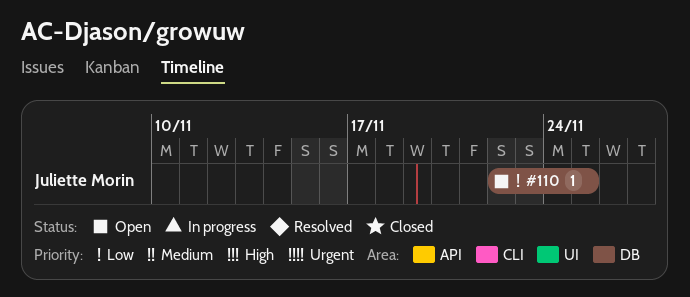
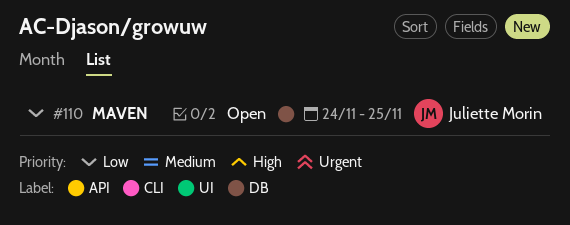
#110, start: Nov 22 -> Nov 24

